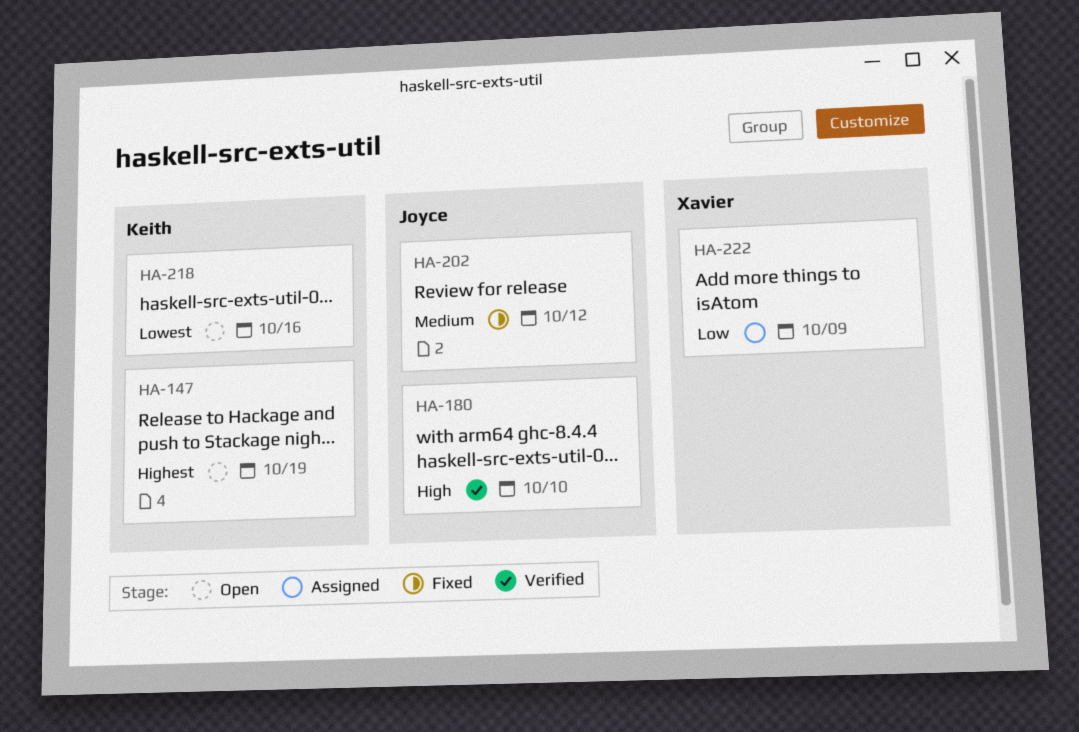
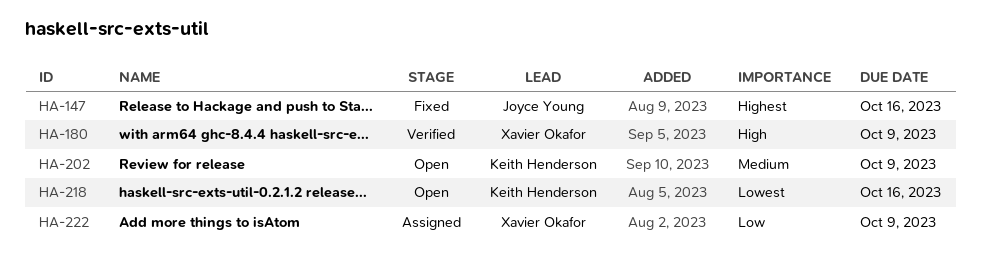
HA-147, status: Open -> Fixed
HA-147, owner: Keith Henderson -> Joyce Young
HA-147, due: Oct 19 -> Oct 16
HA-180, owner: Joyce Young -> Xavier Okafor
HA-180, due: Oct 10 -> Oct 9
HA-202, status: Fixed -> Open
HA-202, owner: Joyce Young -> Keith Henderson
HA-202, due: Oct 12 -> Oct 9

